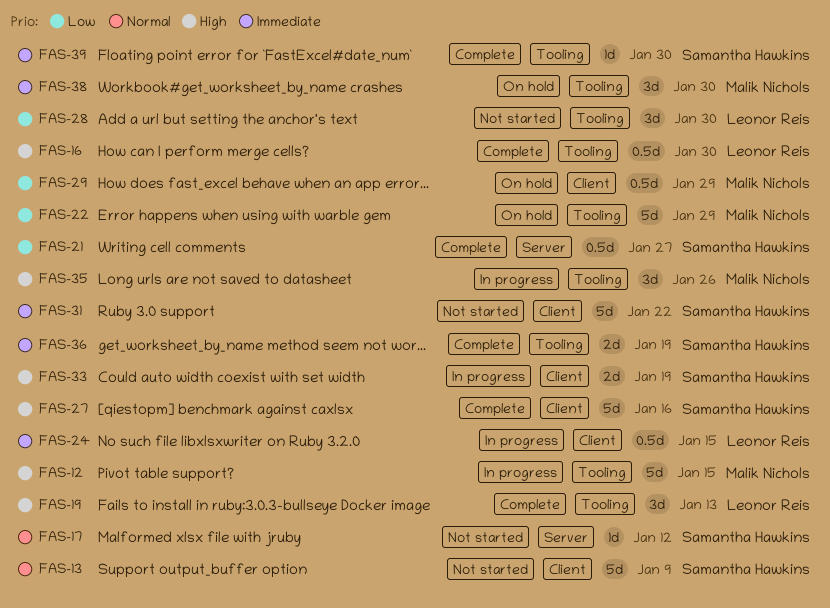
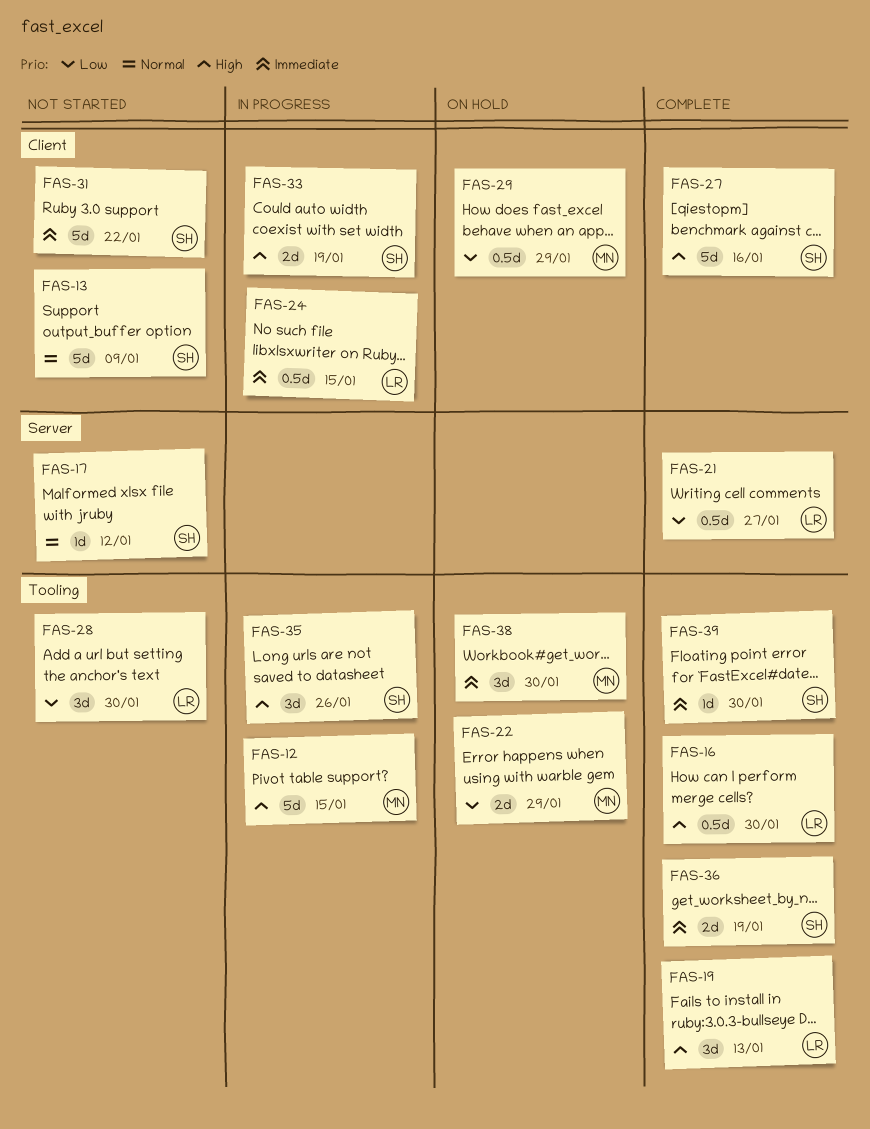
FAS-21, owner: Samantha Hawkins -> Leonor Reis
FAS-22, estimate: 5d -> 2d
FAS-35, owner: Malik Nichols -> Samantha Hawkins

